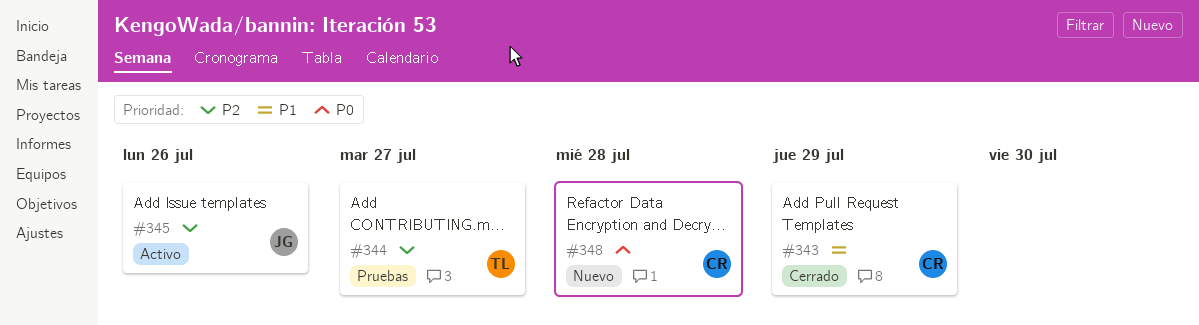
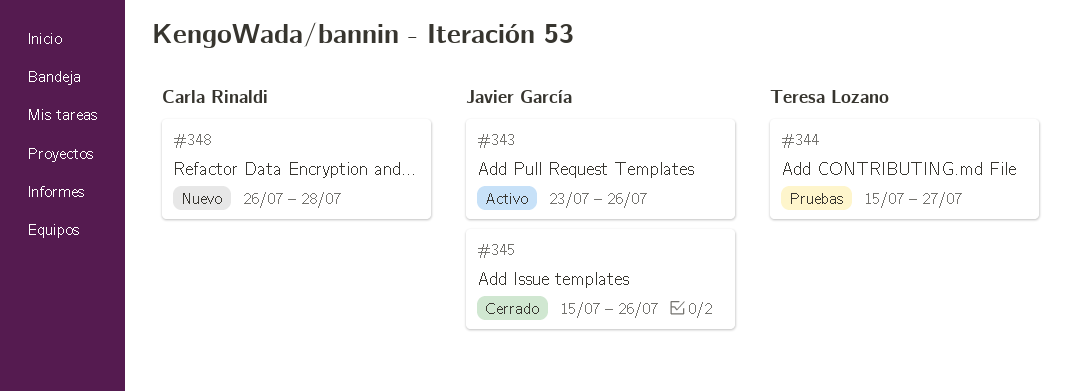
#343, status: Cerrado -> Activo
#343, owner: Carla Rinaldi -> Javier García
#343, due: Jul 29 -> Jul 26
#345, status: Activo -> Cerrado

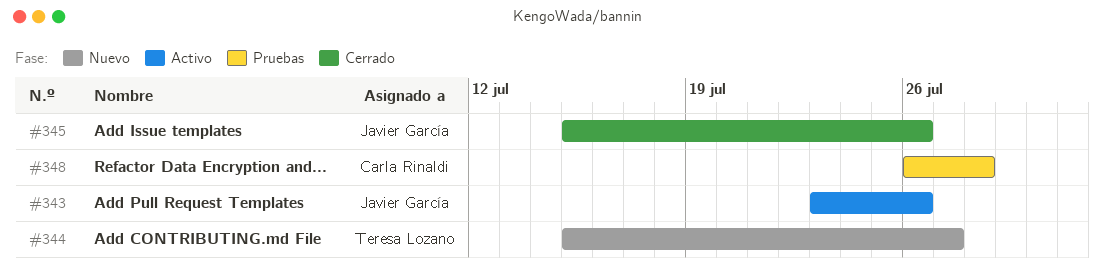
#344, status: Pruebas -> Nuevo
#348, status: Nuevo -> Pruebas

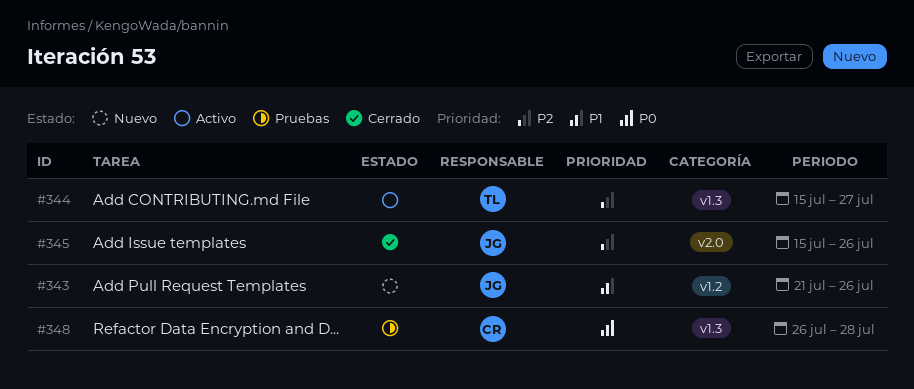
#343, status: Activo -> Nuevo
#343, start: Jul 23 -> Jul 21
#344, status: Nuevo -> Activo

